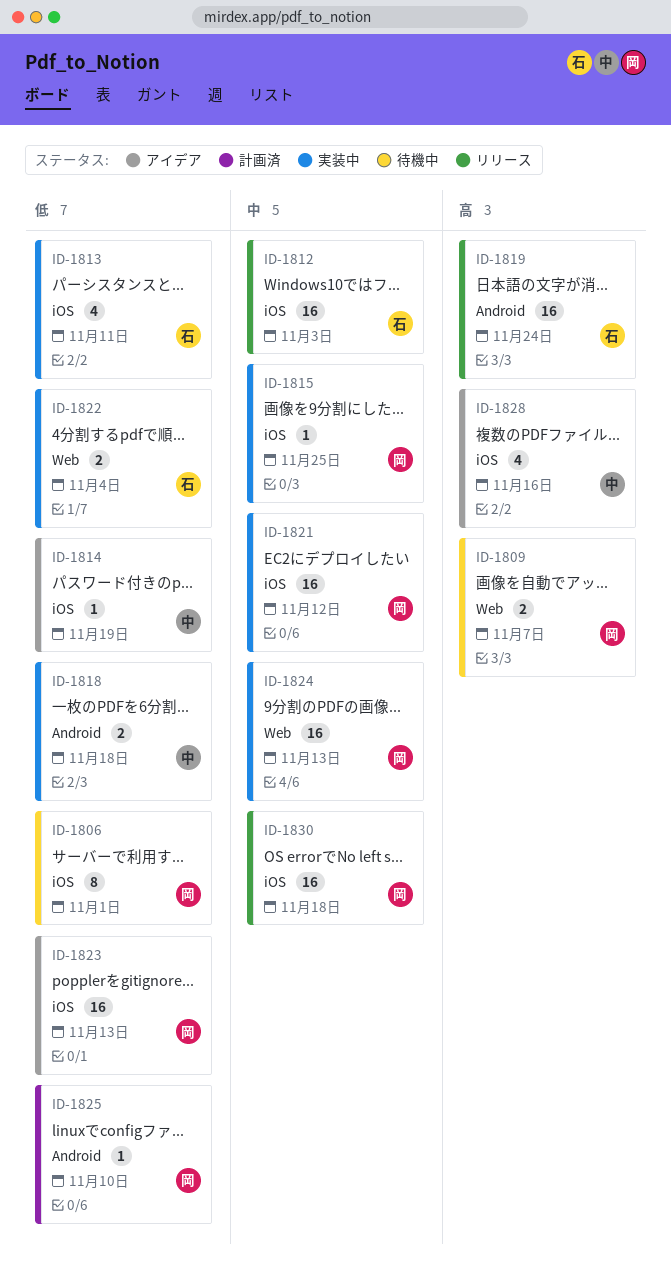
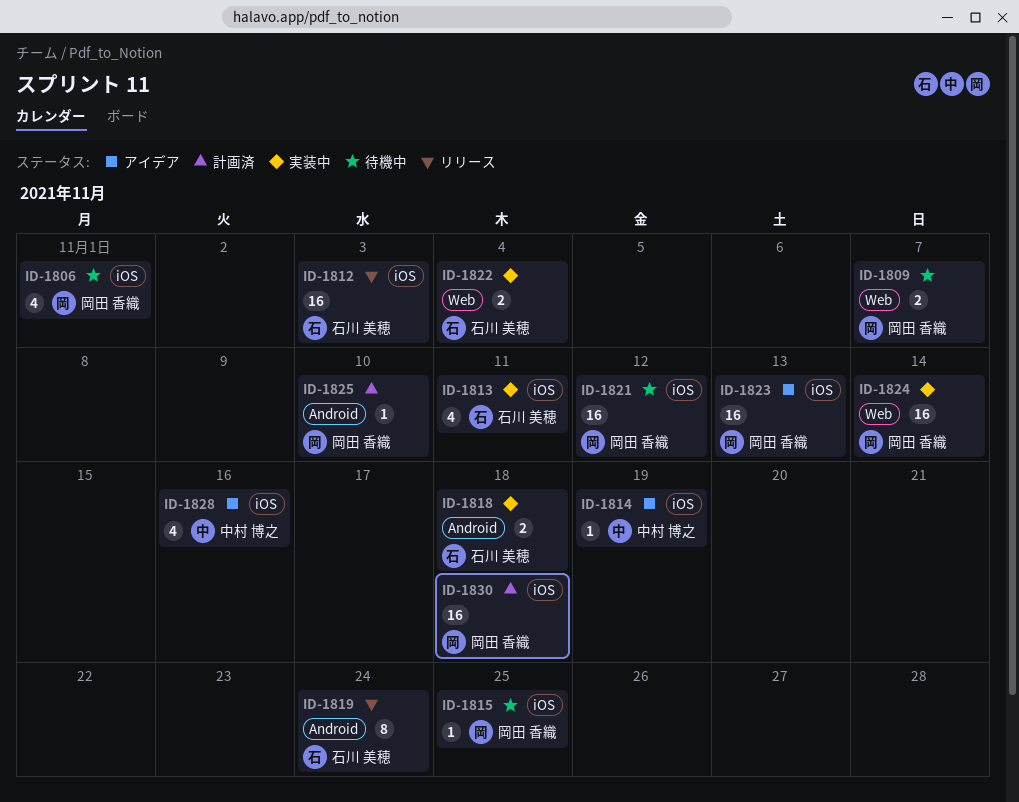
ID-1806, estimate: 8 -> 4
ID-1815, status: 実装中 -> 待機中
ID-1818, owner: 中村 博之 -> 石川 美穂
ID-1819, estimate: 16 -> 8
ID-1821, status: 実装中 -> 待機中
ID-1824, due: Nov 13 -> Nov 14
ID-1830, status: リリース -> 計画済

